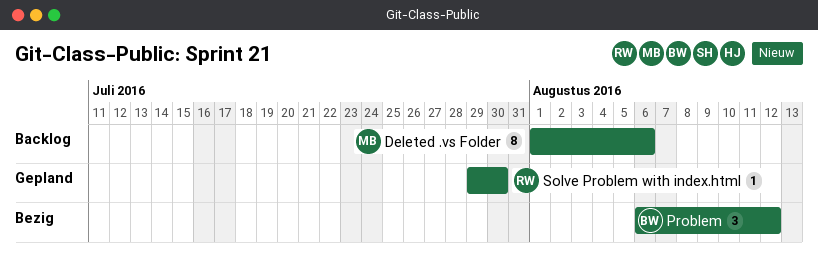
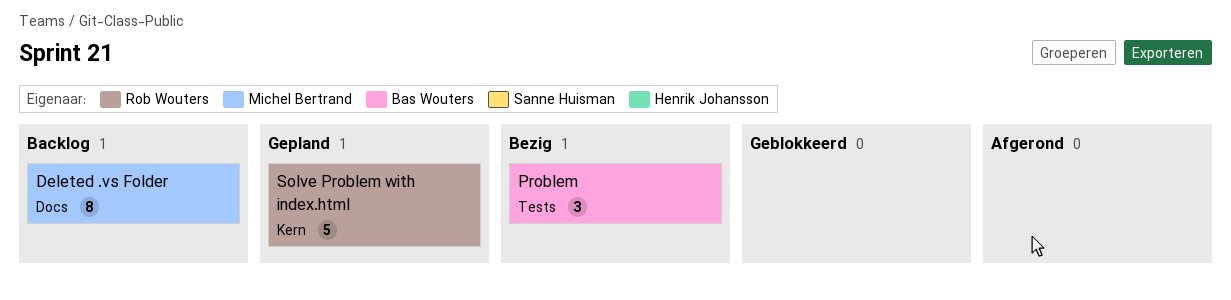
Solve Problem with index.html, estimate: 1 -> 5

